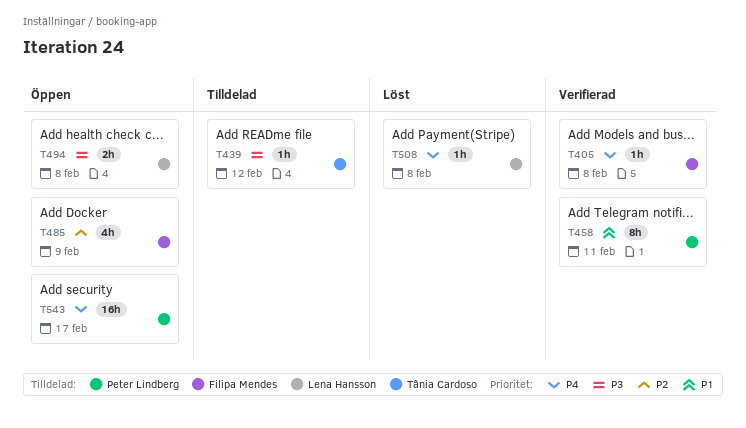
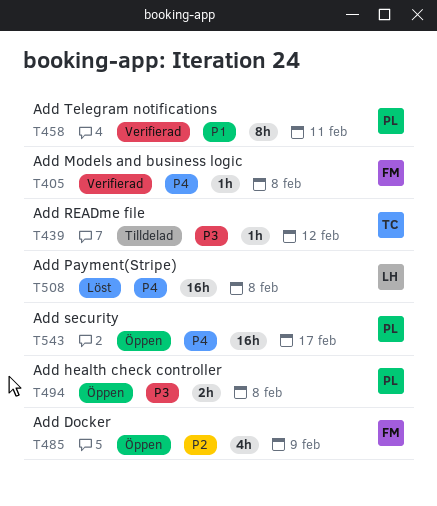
T494, owner: Lena Hansson -> Peter Lindberg
T508, estimate: 1h -> 16h

